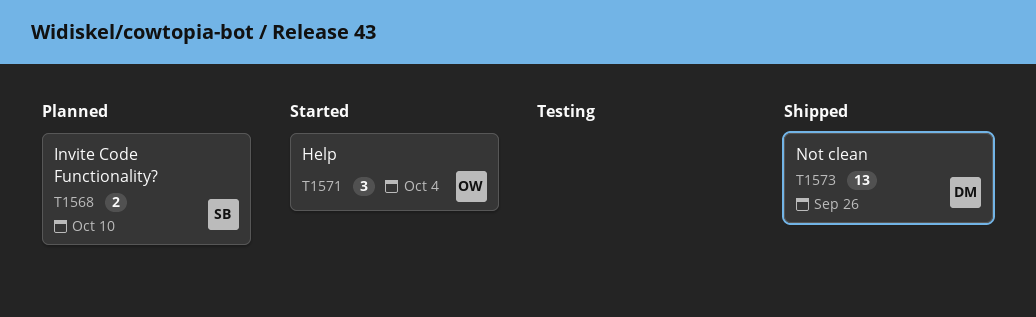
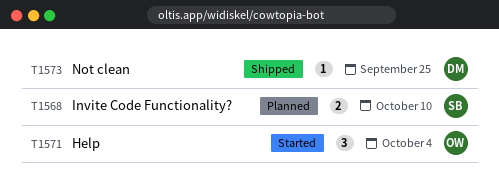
T1573, estimate: 13 -> 1
T1573, due: Sep 26 -> Sep 25

